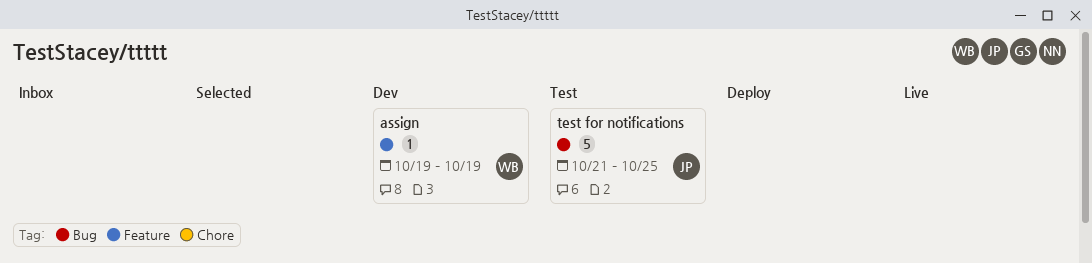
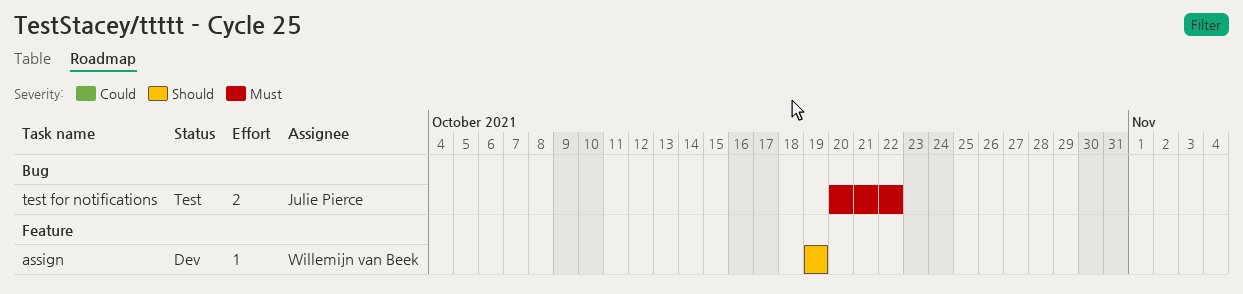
test for notifications, estimate: 5 -> 2
test for notifications, start: Oct 21 -> Oct 20
test for notifications, due: Oct 25 -> Oct 22

